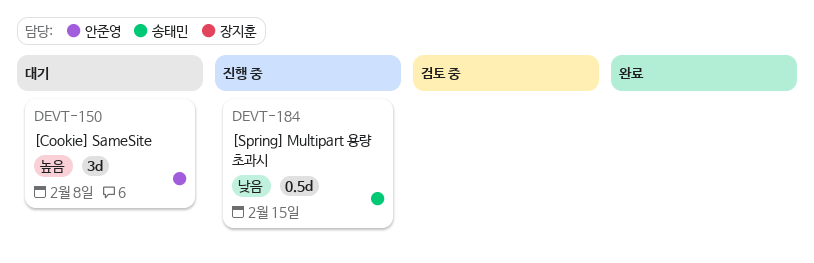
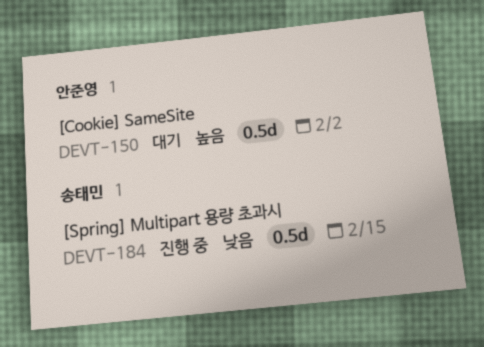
DEVT-150, estimate: 3d -> 0.5d
DEVT-150, due: Feb 8 -> Feb 2

